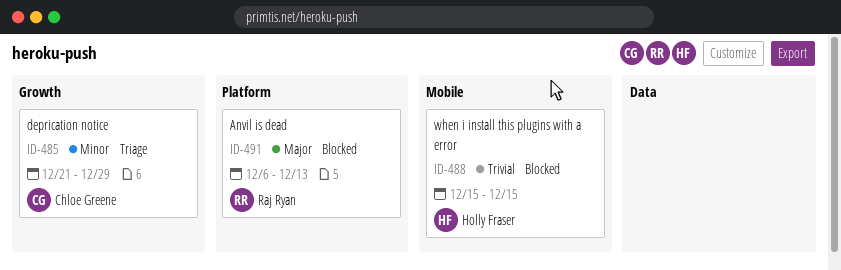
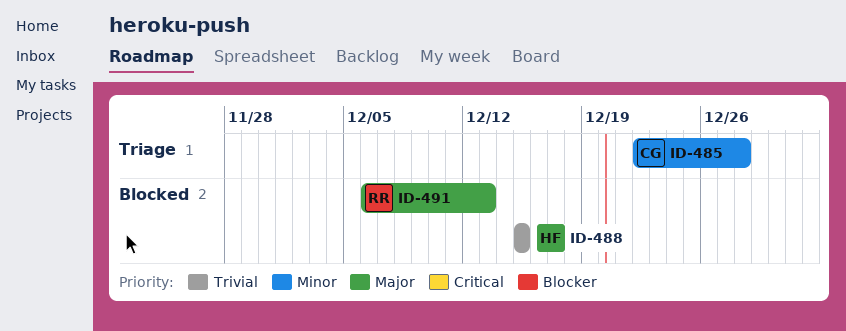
ID-485, start: Dec 21 -> Dec 22
ID-485, due: Dec 29 -> Dec 28

